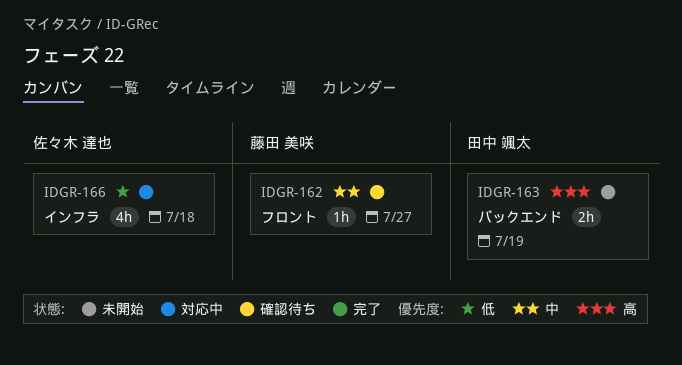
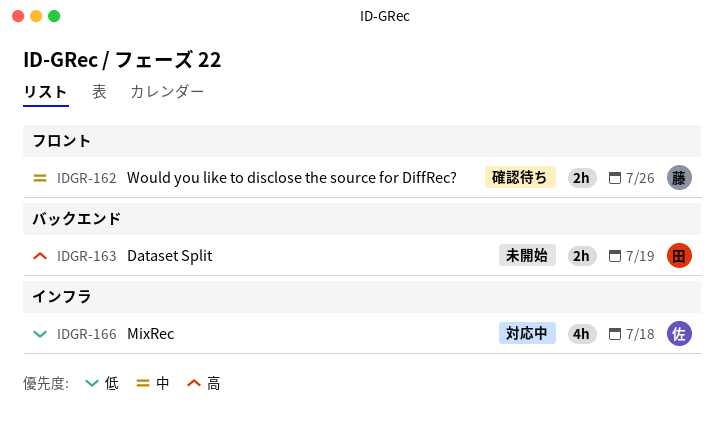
IDGR-162, estimate: 1h -> 2h
IDGR-162, due: Jul 27 -> Jul 26

